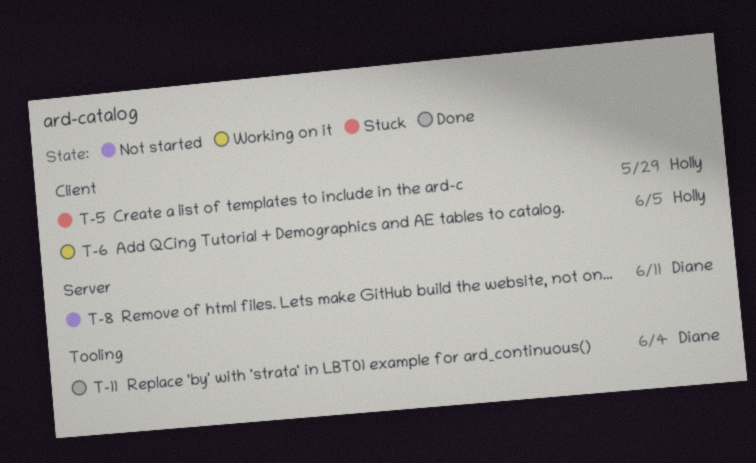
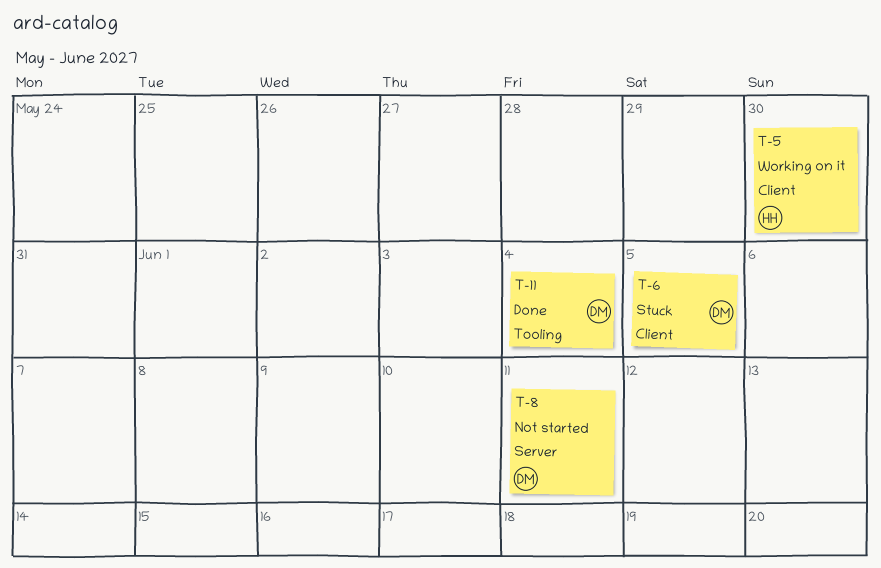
T-5, status: Stuck -> Working on it
T-5, due: May 29 -> May 30
T-6, status: Working on it -> Stuck
T-6, owner: Holly -> Diane

